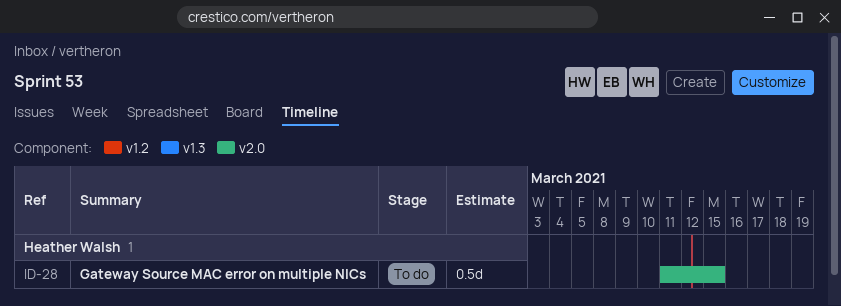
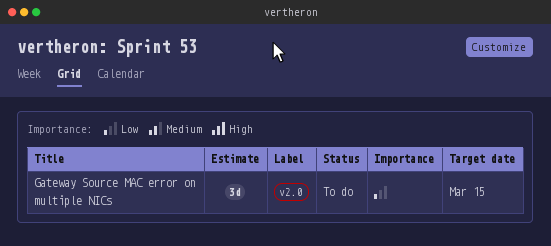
Gateway Source MAC error on multiple NICs, estimate: 0.5d -> 3d

